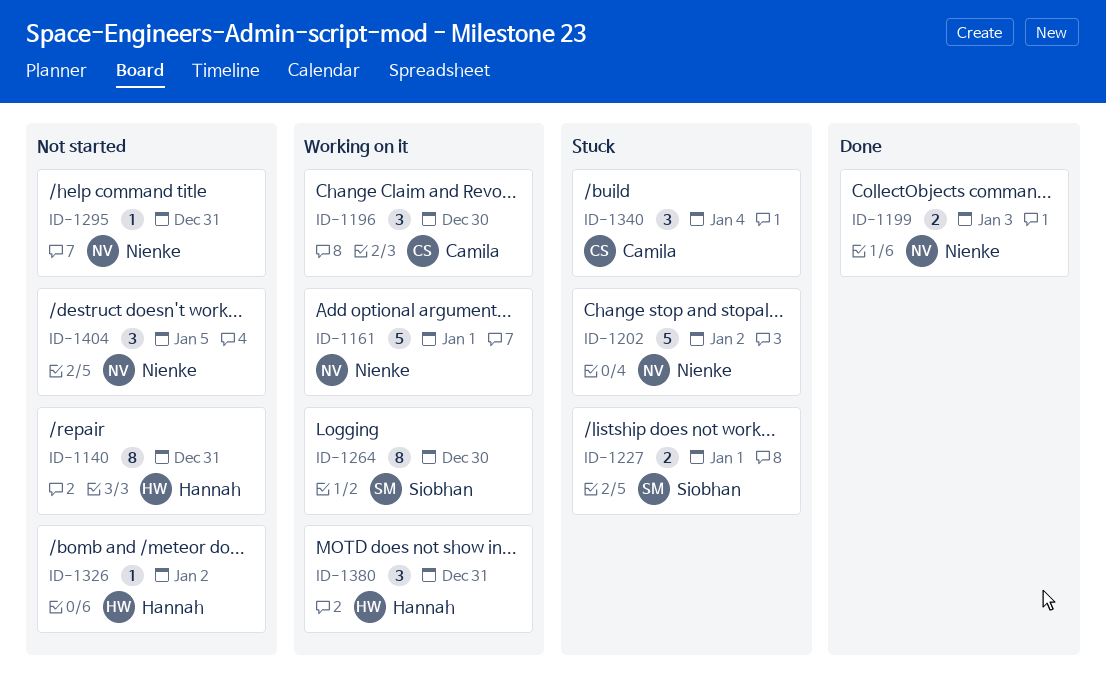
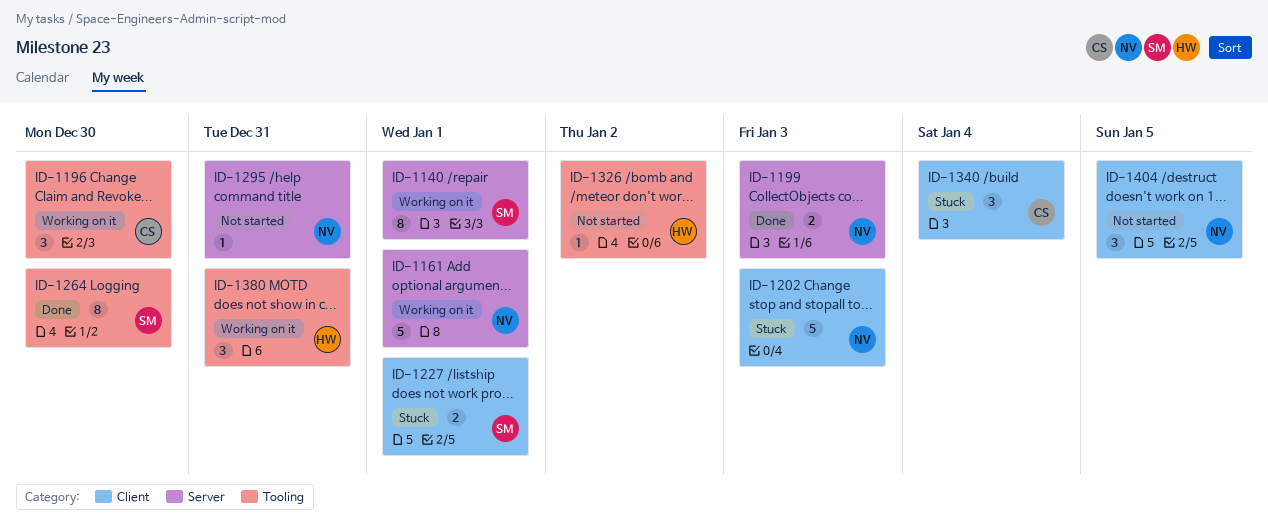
ID-1140, status: Not started -> Working on it
ID-1140, owner: Hannah -> Siobhan
ID-1140, due: Dec 31 -> Jan 1
ID-1202, due: Jan 2 -> Jan 3
ID-1264, status: Working on it -> Done

